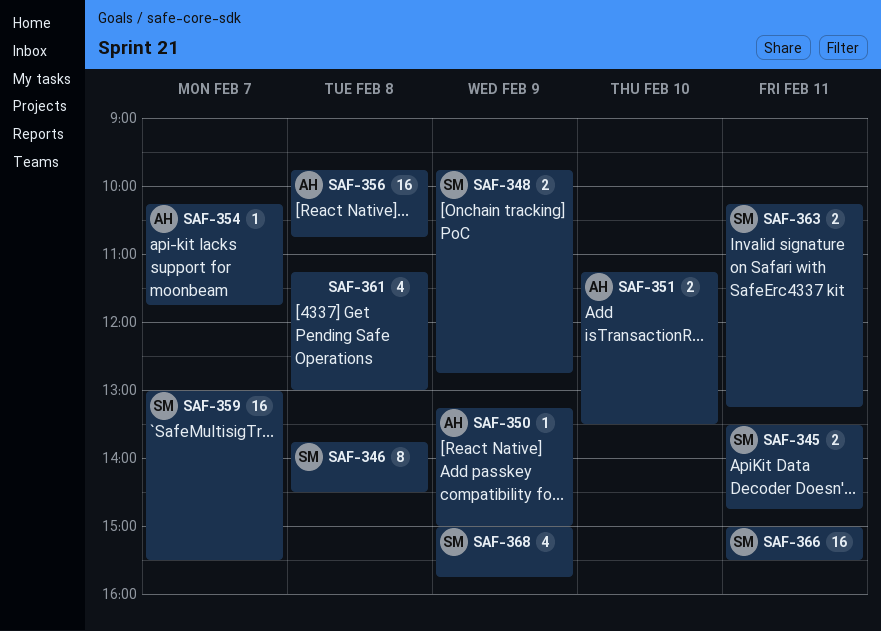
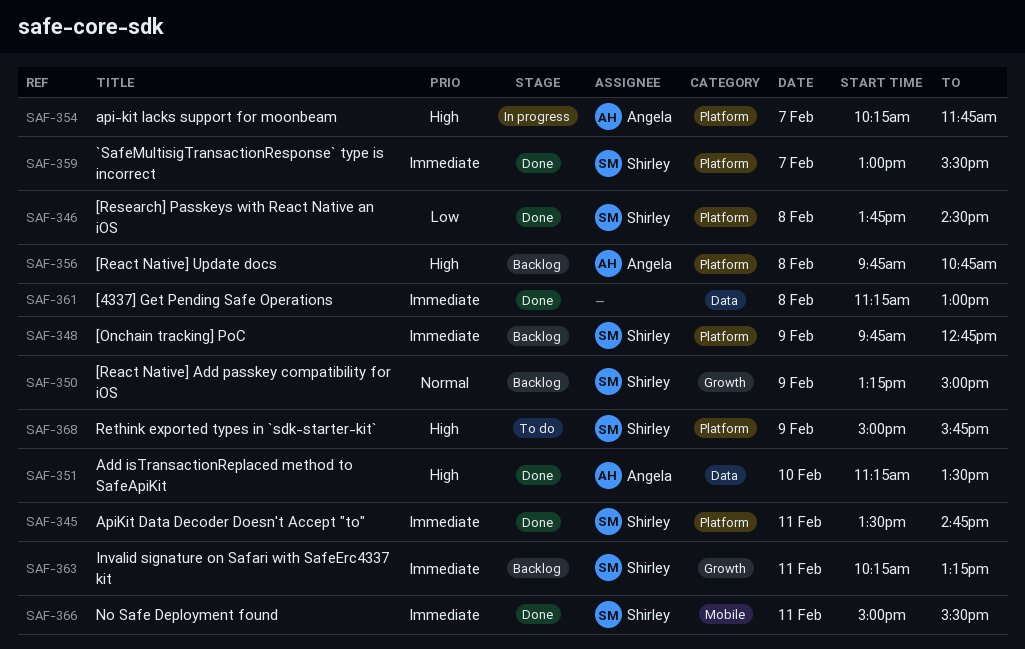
SAF-350, owner: Angela -> Shirley

